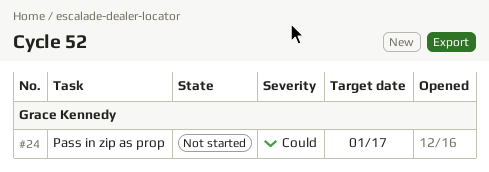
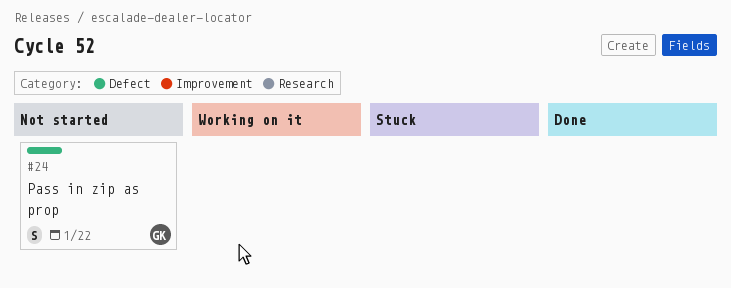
#24, due: Jan 17 -> Jan 22

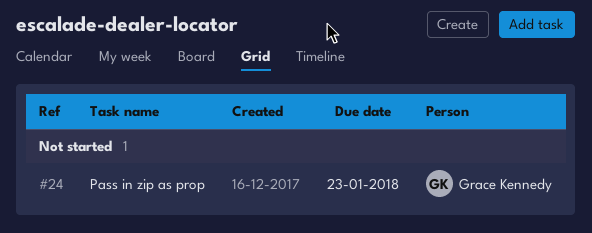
#24, due: Jan 22 -> Jan 23

